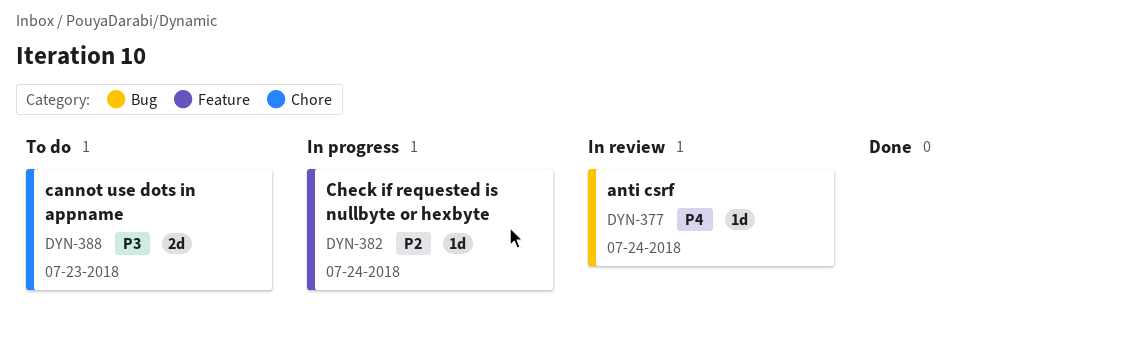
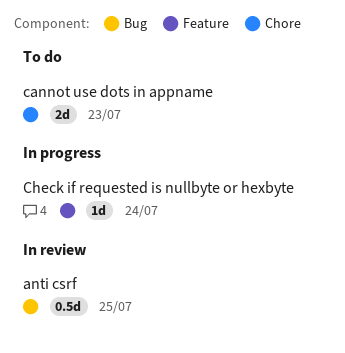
anti csrf, estimate: 1d -> 0.5d
anti csrf, due: Jul 24 -> Jul 25

